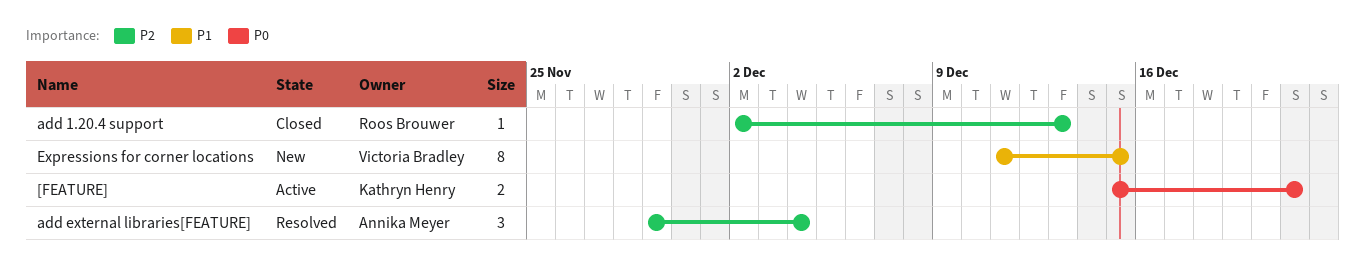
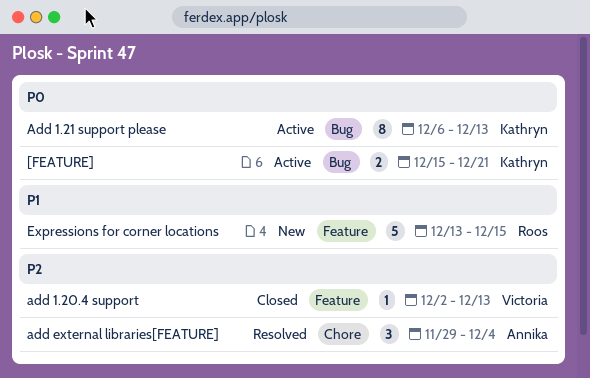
add 1.20.4 support, owner: Roos Brouwer -> Victoria Bradley
Add 1.21 support please: none -> present
Expressions for corner locations, owner: Victoria Bradley -> Roos Brouwer
Expressions for corner locations, estimate: 8 -> 5
Expressions for corner locations, start: Dec 11 -> Dec 13

